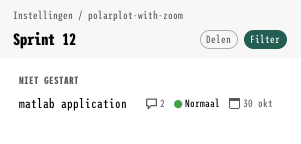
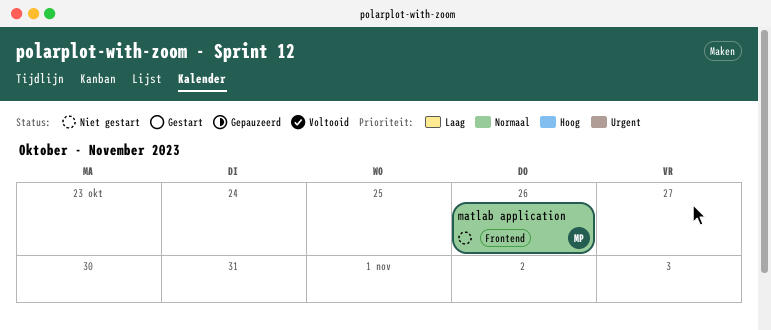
matlab application, due: Oct 30 -> Oct 26

